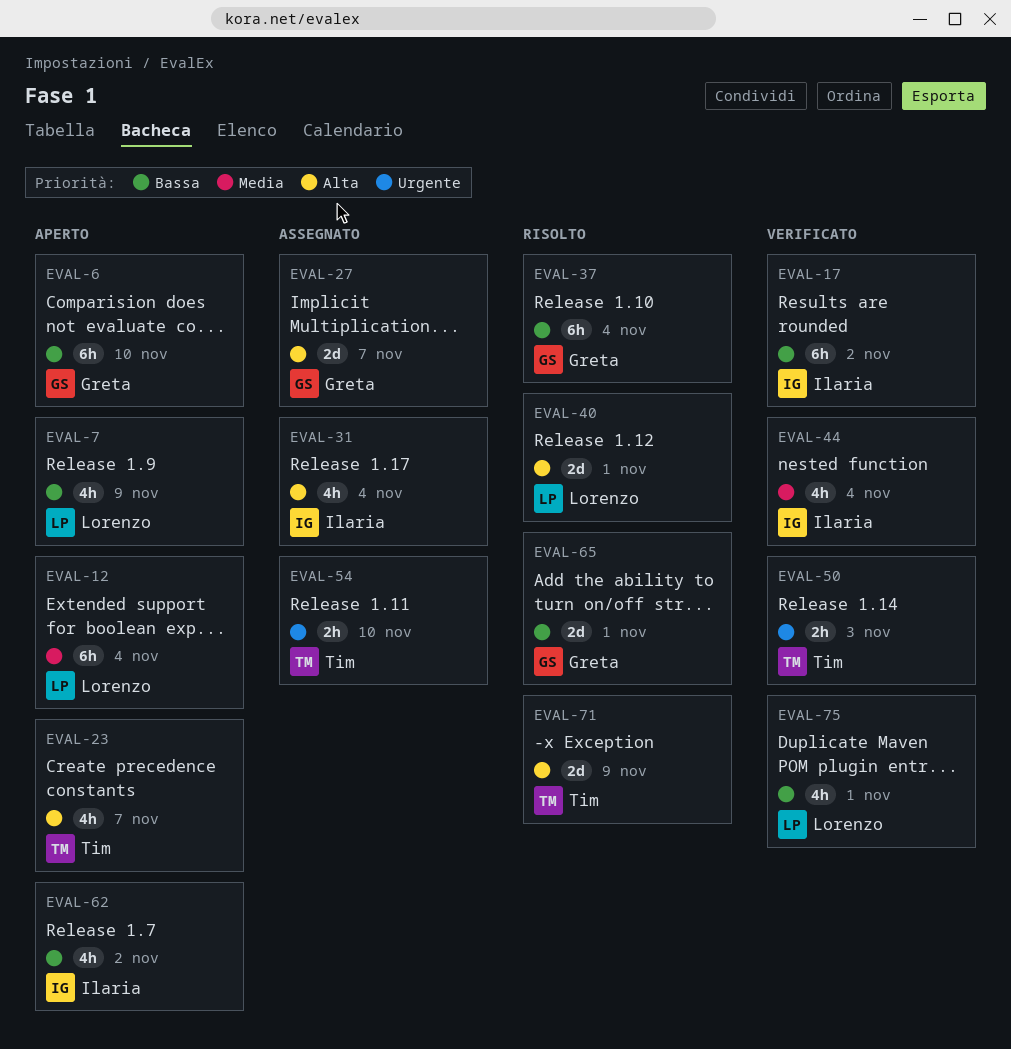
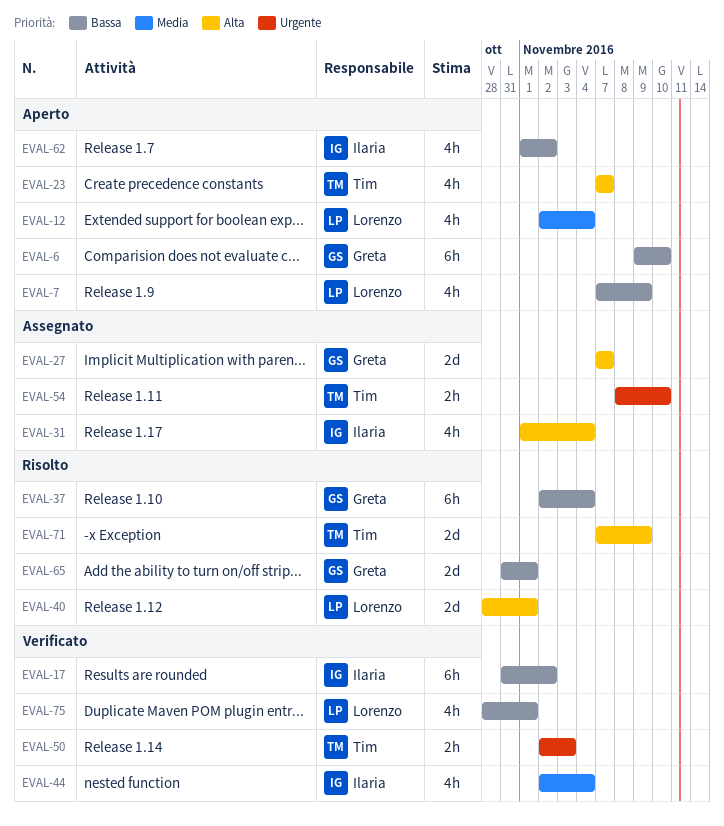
EVAL-12, estimate: 6h -> 4h

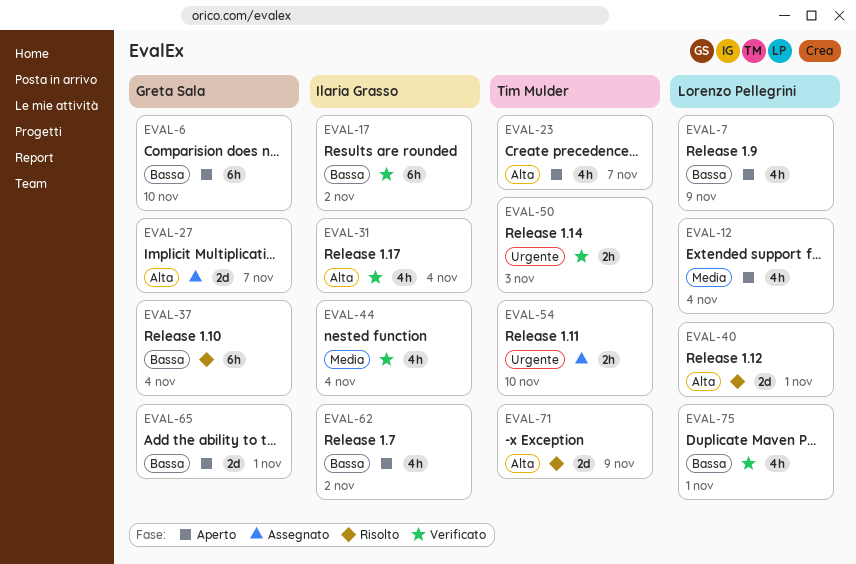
EVAL-31, status: Assegnato -> Verificato
EVAL-65, status: Risolto -> Aperto

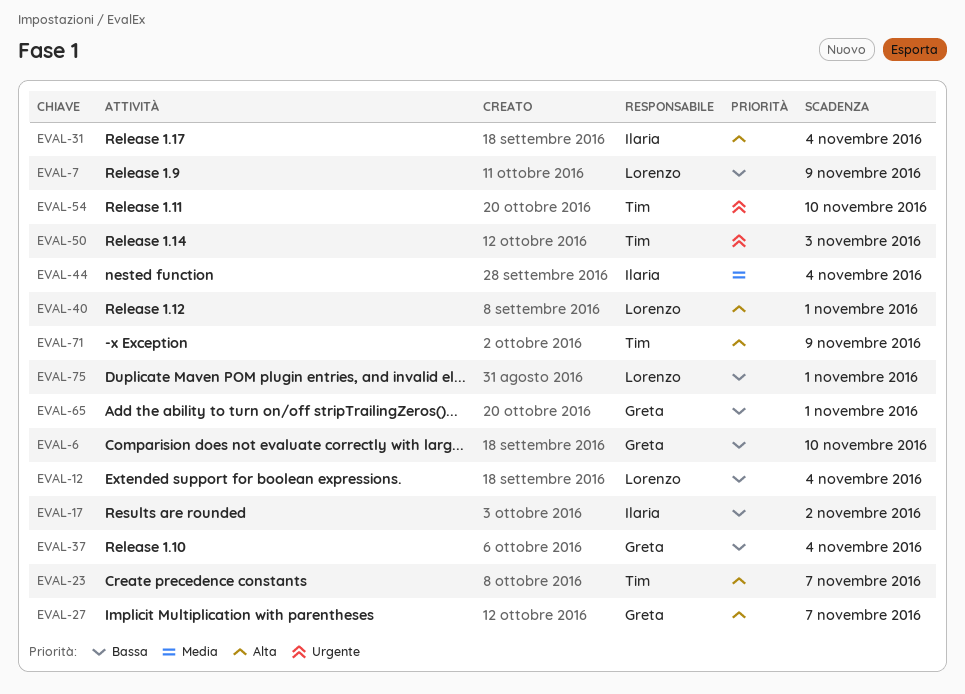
EVAL-12, priority: Media -> Bassa
EVAL-62: present -> none

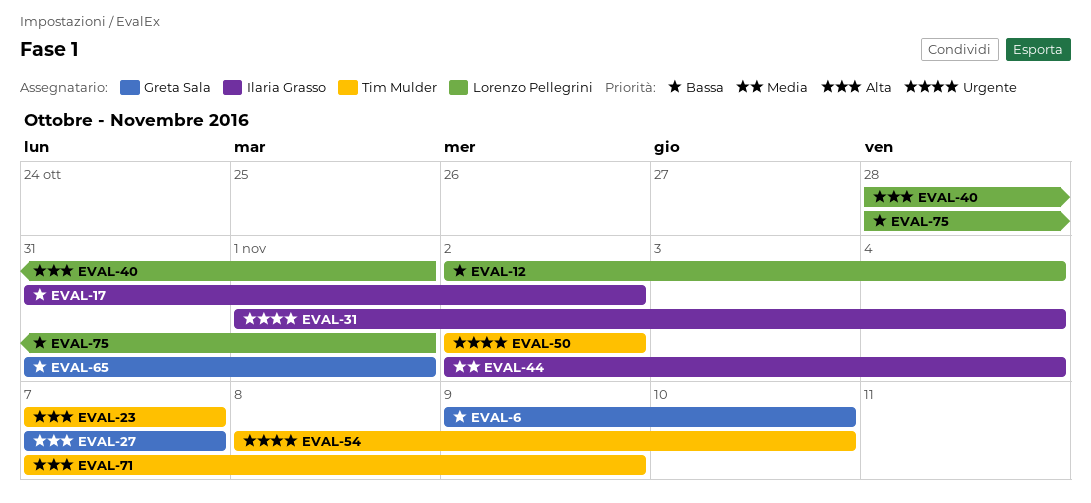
EVAL-7: present -> none
EVAL-31, priority: Alta -> Urgente
EVAL-37: present -> none
EVAL-50, due: Nov 3 -> Nov 2

